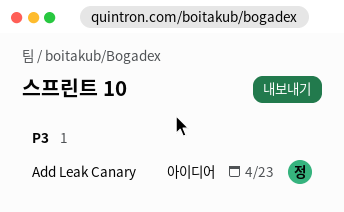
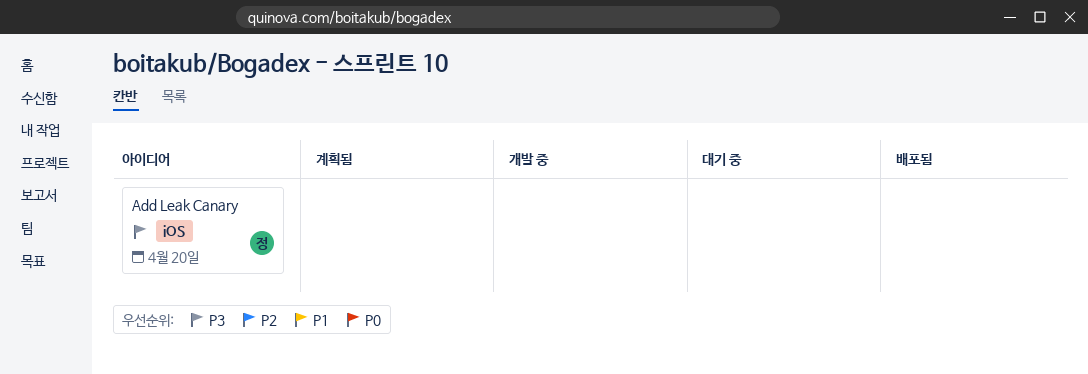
Add Leak Canary, due: Apr 23 -> Apr 20

